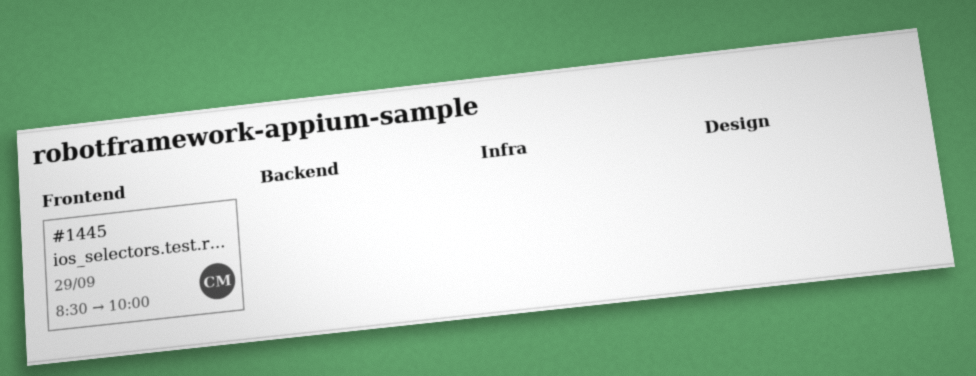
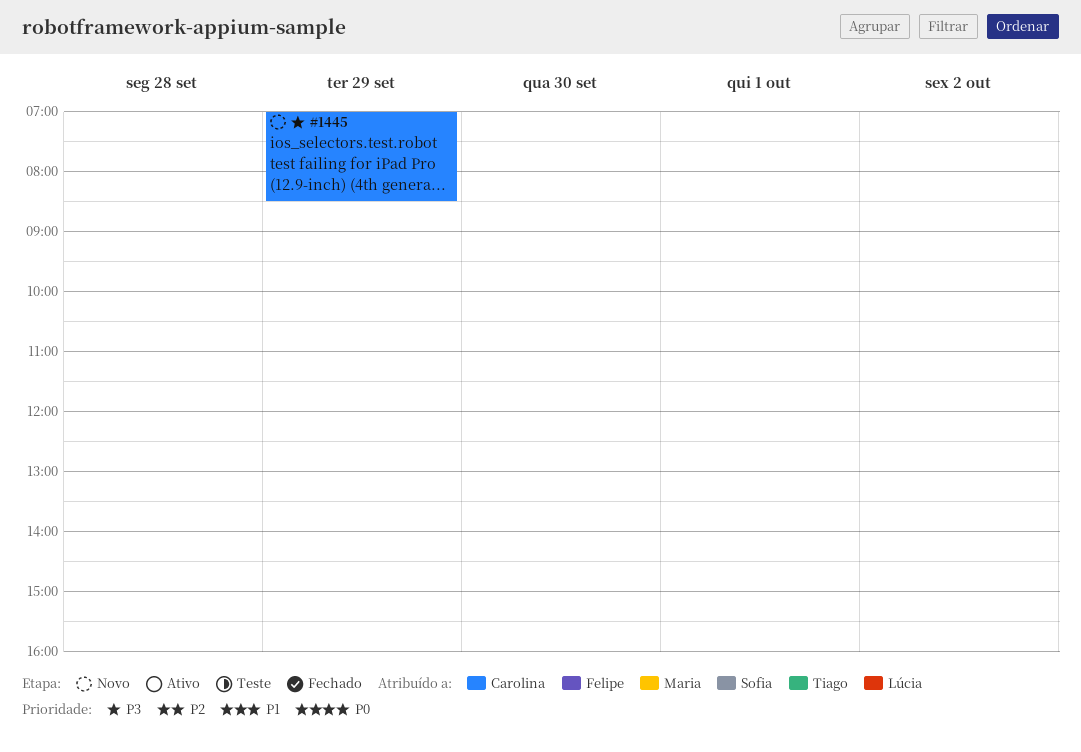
#1445, begins: 08:30 -> 07:00
#1445, ends: 10:00 -> 08:30

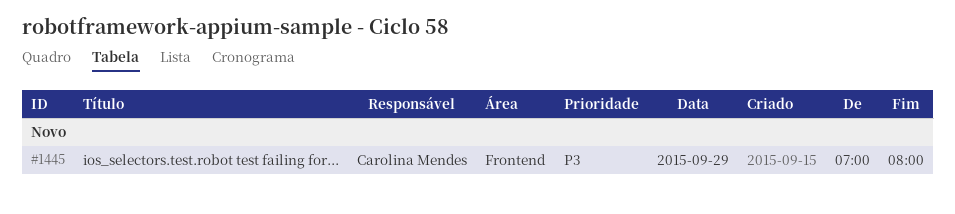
#1445, ends: 08:30 -> 08:00

